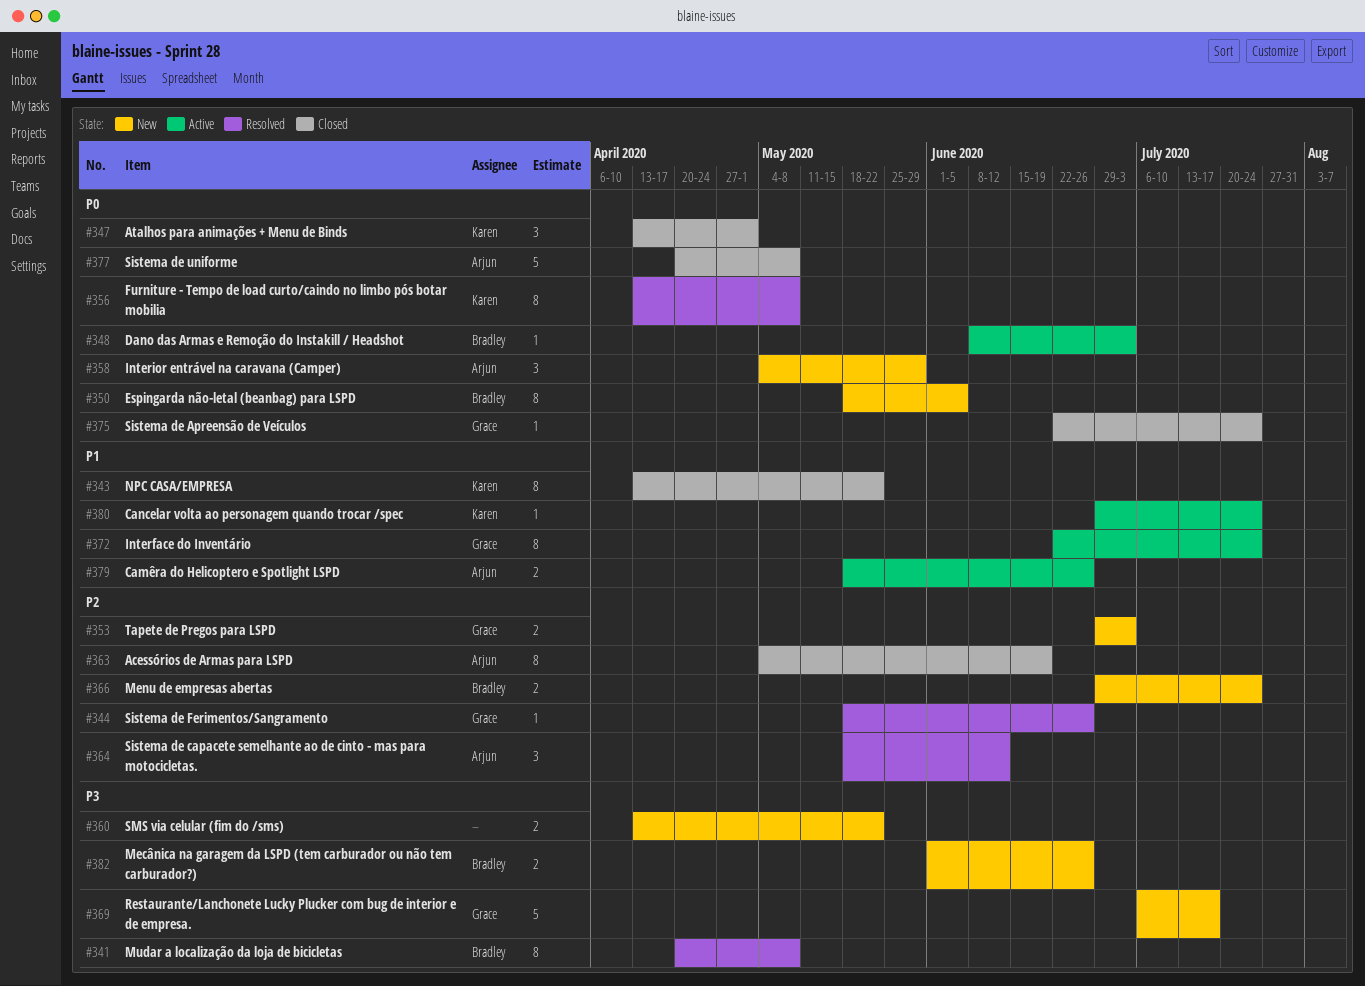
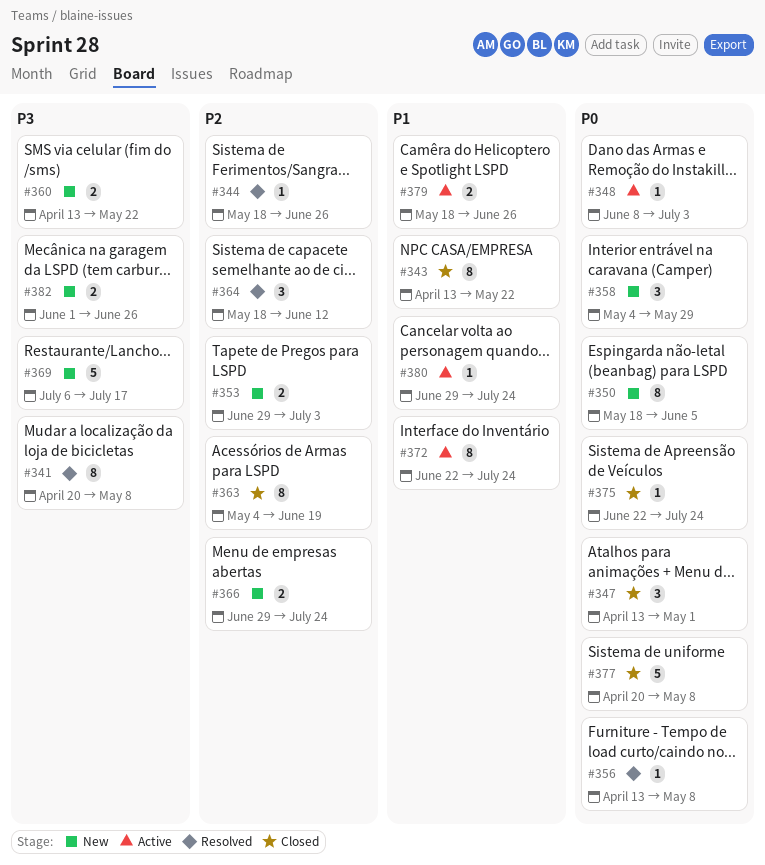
#356, estimate: 8 -> 1

